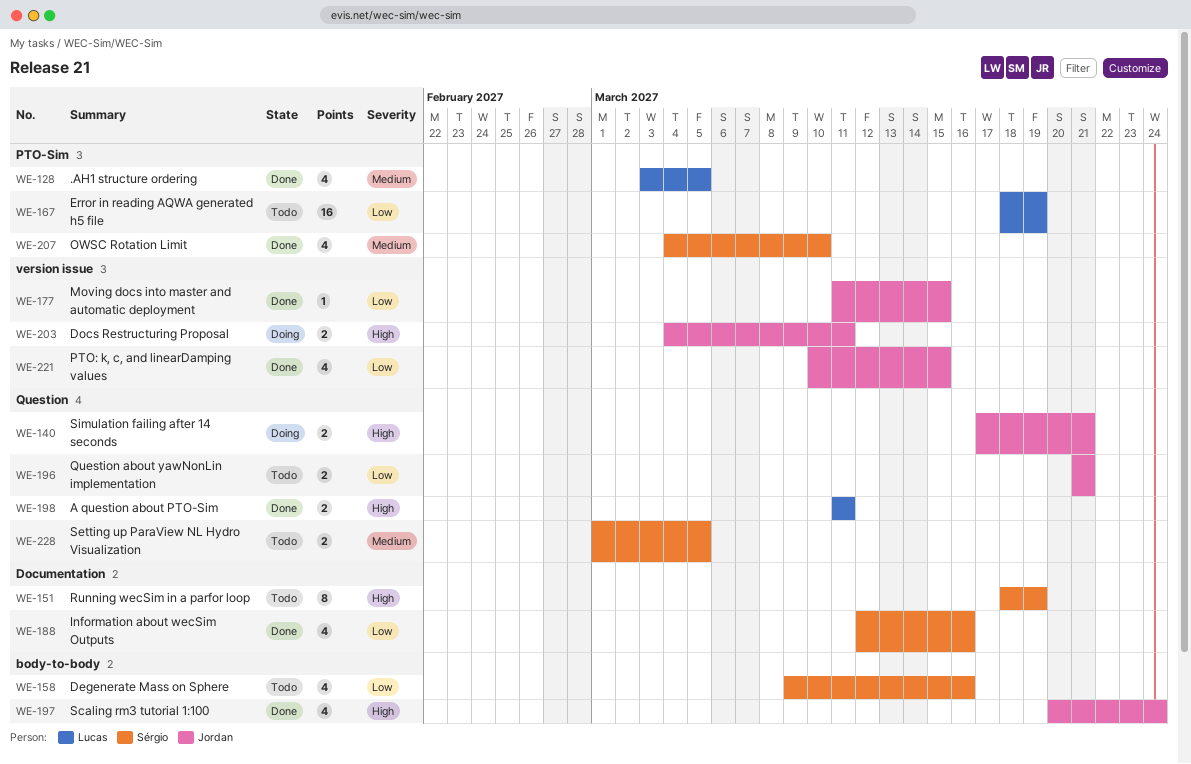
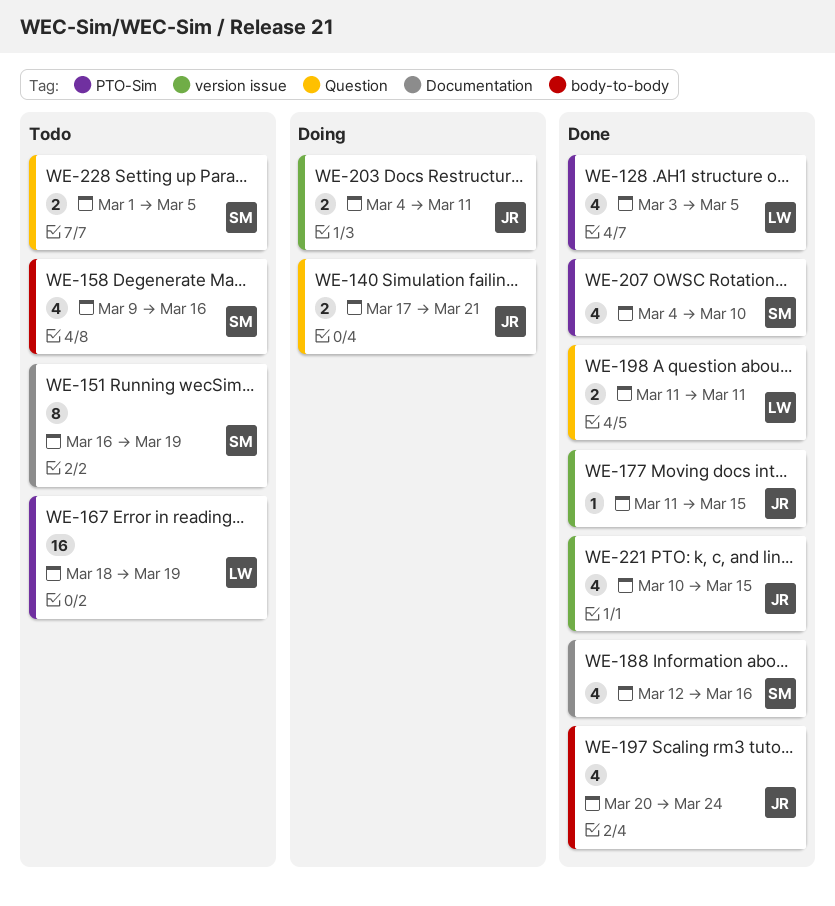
WE-151, start: Mar 18 -> Mar 16
WE-196: present -> none

